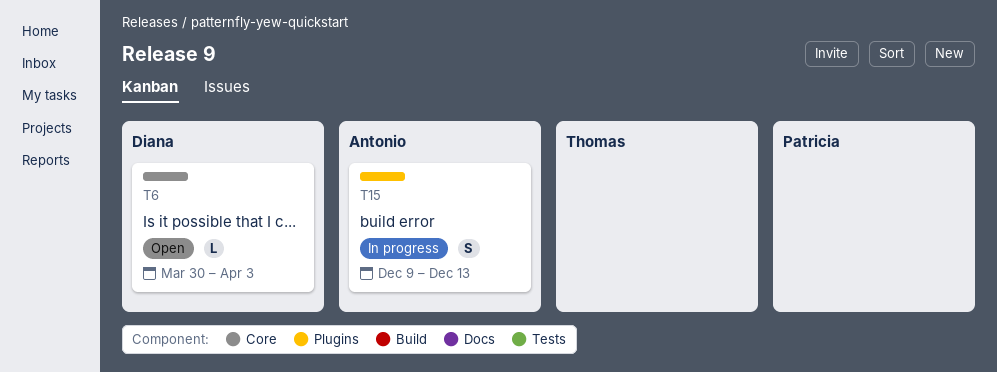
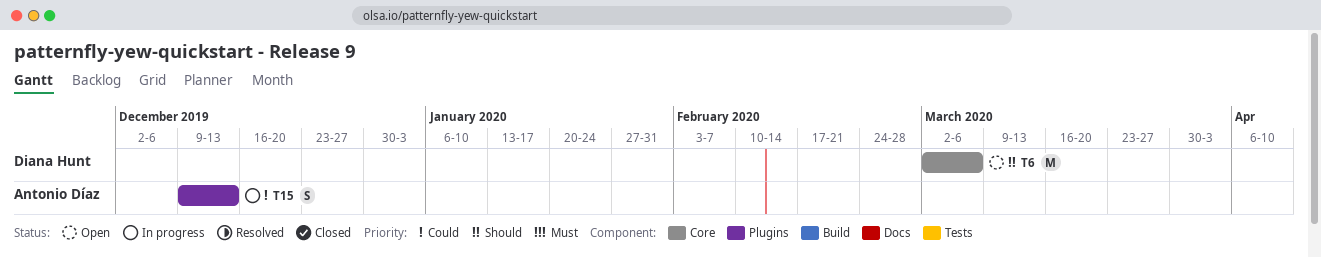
T6, estimate: L -> M
T6, start: Mar 30 -> Mar 2
T6, due: Apr 3 -> Mar 6

